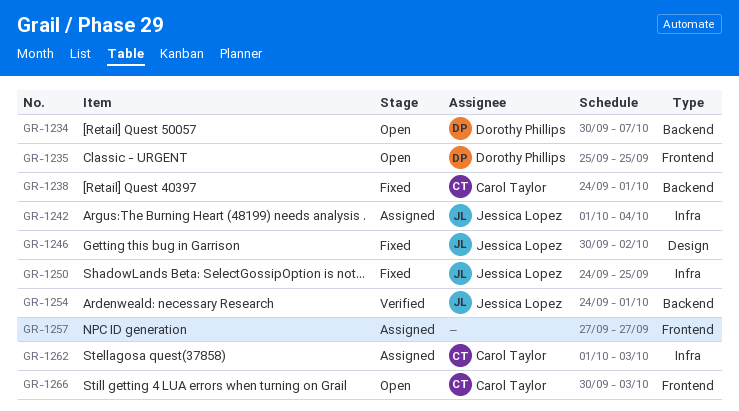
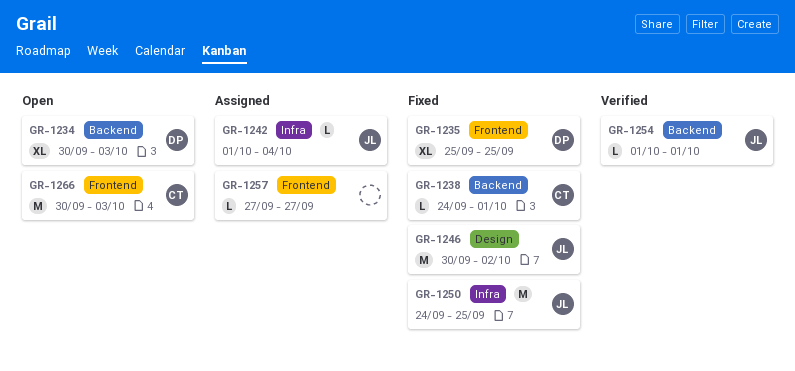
GR-1234, due: Oct 7 -> Oct 3
GR-1235, status: Open -> Fixed
GR-1254, start: Sep 24 -> Oct 1
GR-1262: present -> none

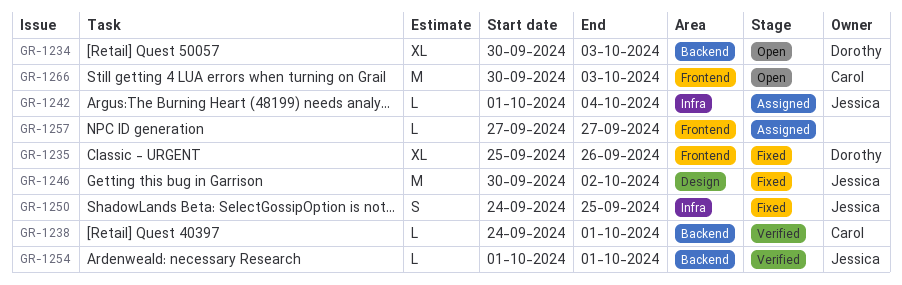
GR-1235, due: Sep 25 -> Sep 26
GR-1238, status: Fixed -> Verified
GR-1250, estimate: M -> S

